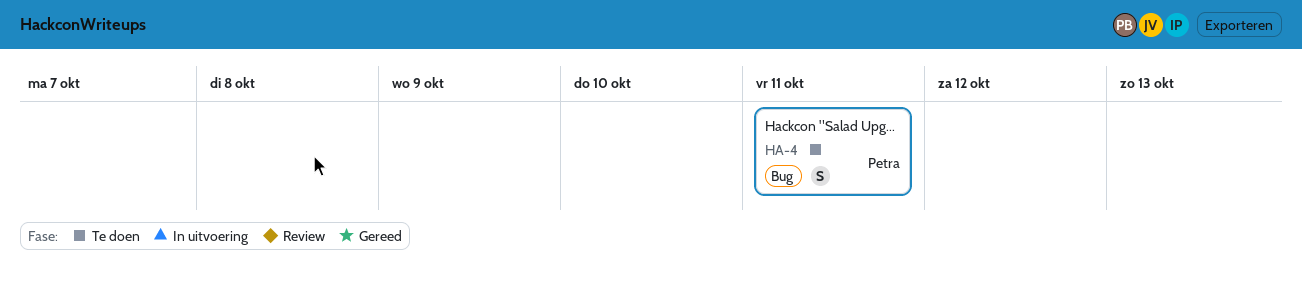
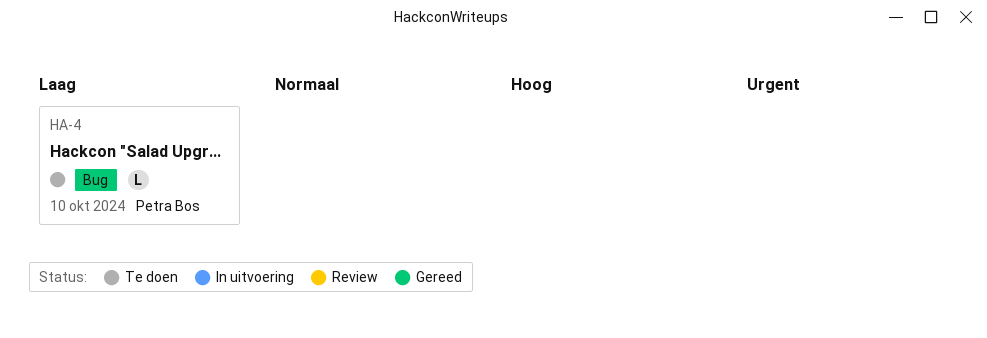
HA-4, estimate: S -> L
HA-4, due: Oct 11 -> Oct 10

